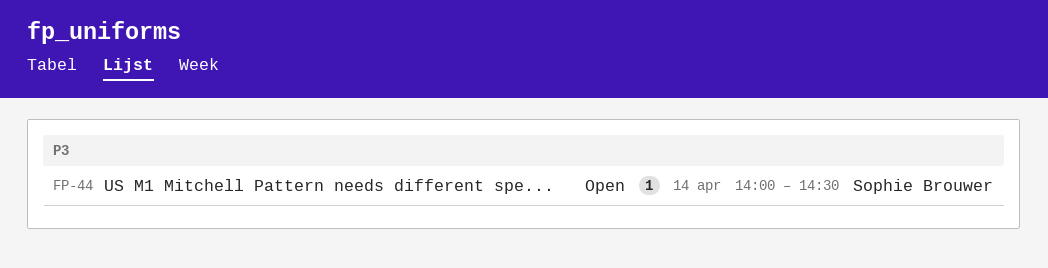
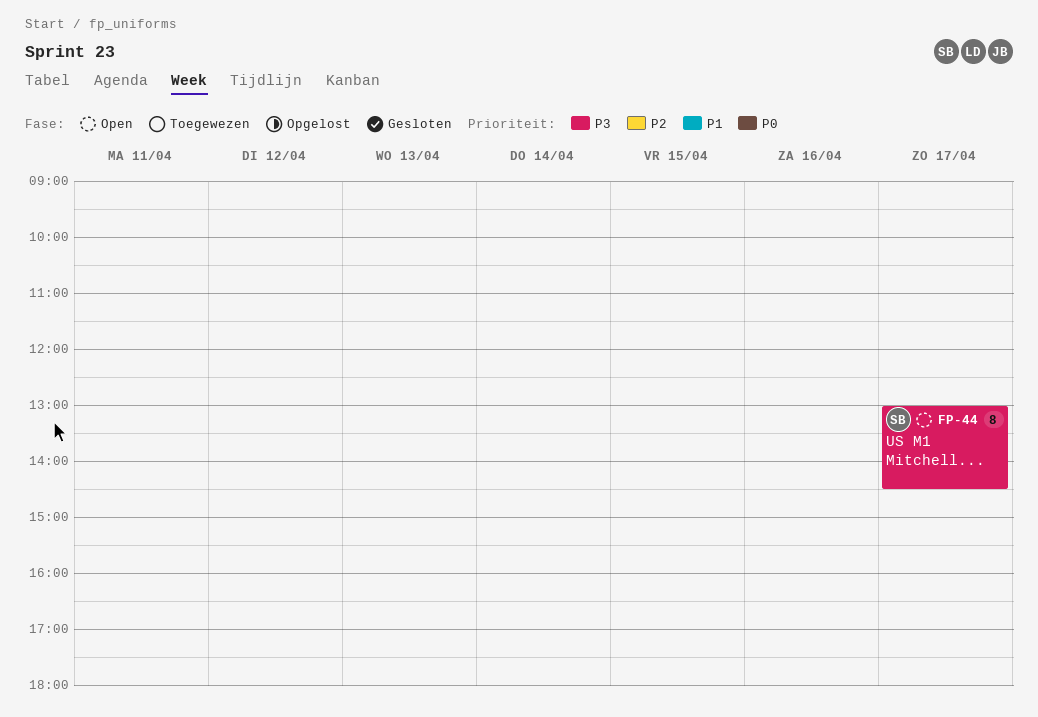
FP-44, estimate: 1 -> 8
FP-44, day: Apr 14 -> Apr 17
FP-44, begins: 14:00 -> 13:00

